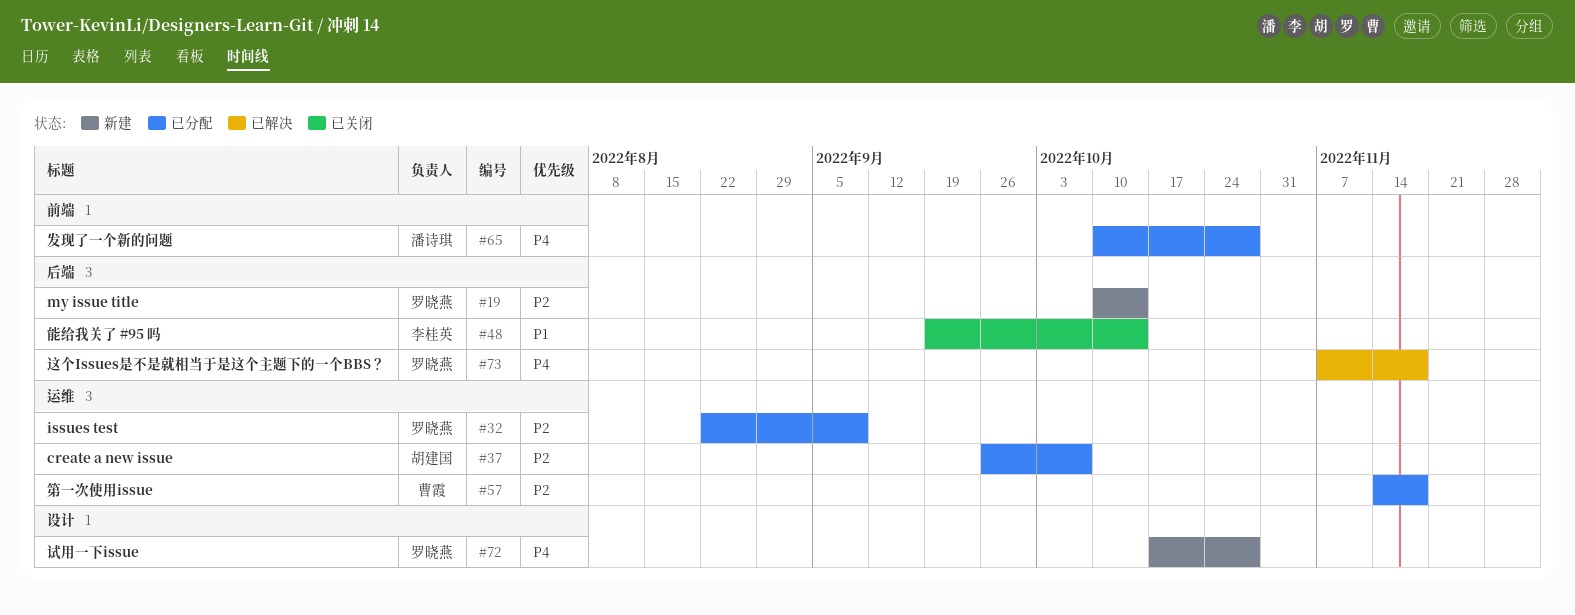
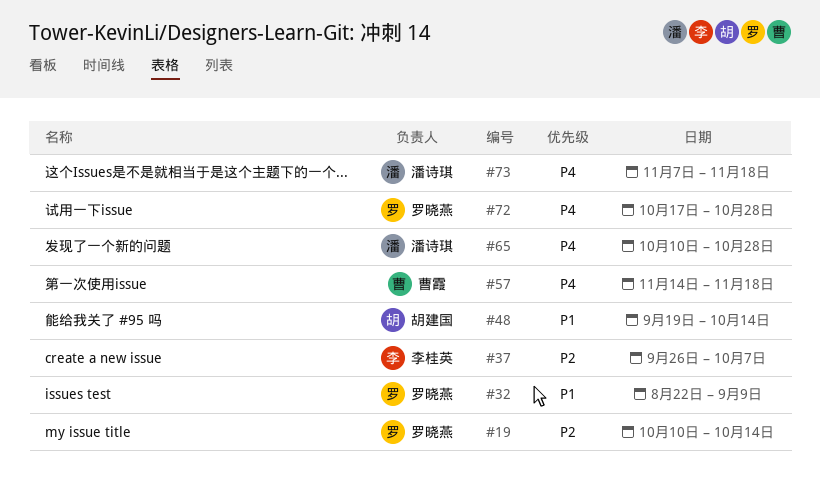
#32, priority: P2 -> P1
#37, owner: 胡建国 -> 李桂英
#48, owner: 李桂英 -> 胡建国
#57, priority: P2 -> P4
#73, owner: 罗晓燕 -> 潘诗琪

